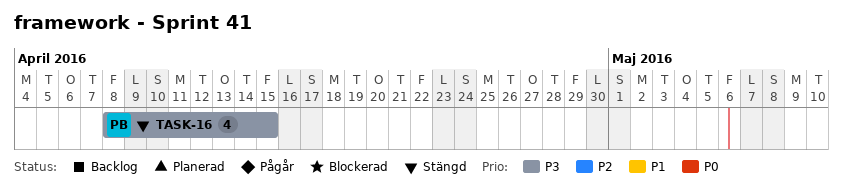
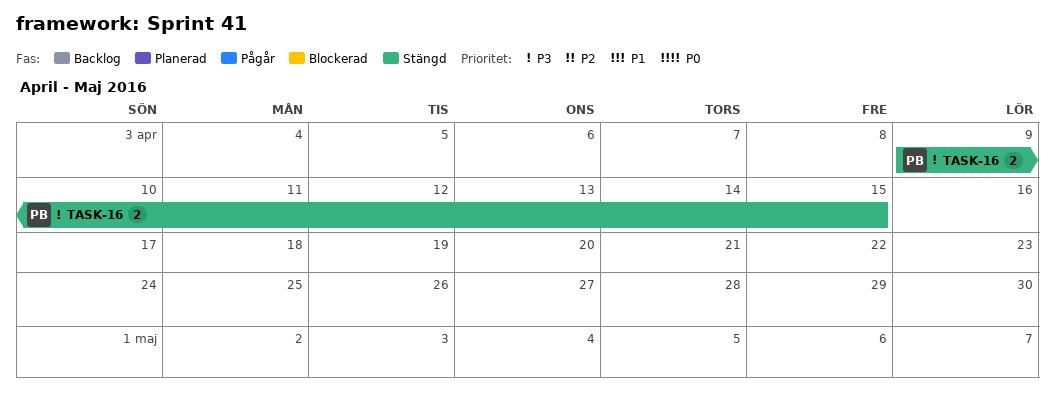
TASK-16, estimate: 4 -> 2
TASK-16, start: Apr 8 -> Apr 9

